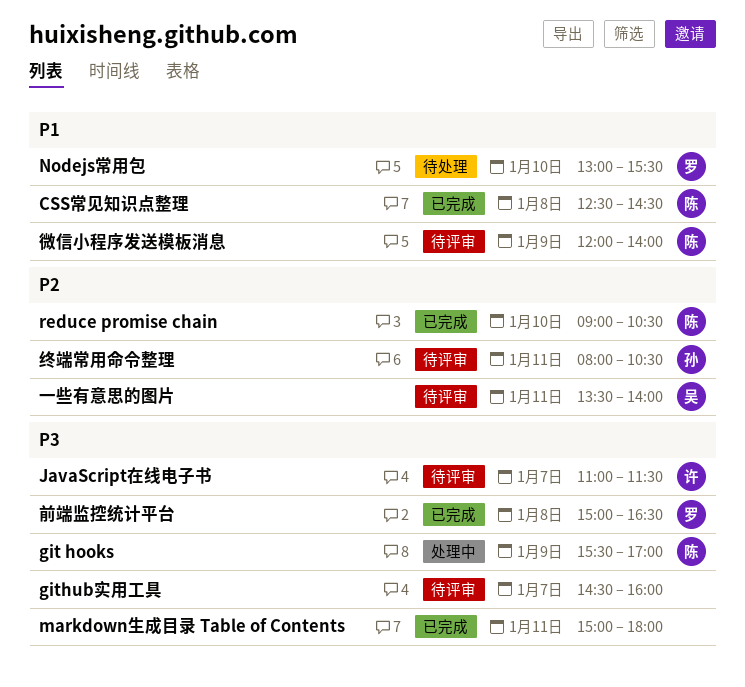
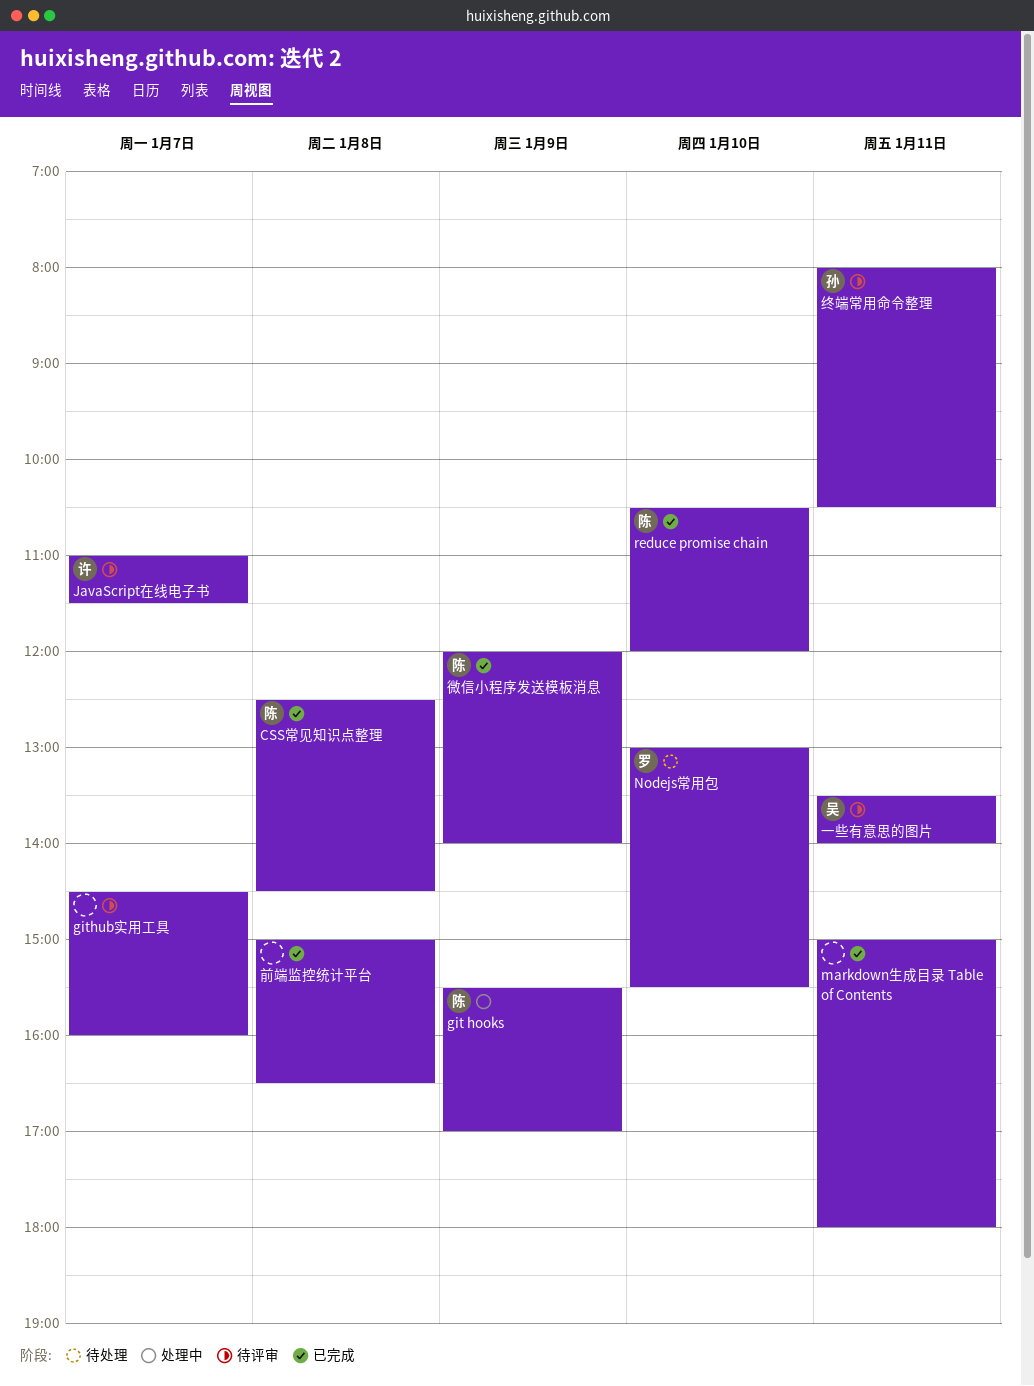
reduce promise chain, begins: 09:00 -> 10:30
reduce promise chain, ends: 10:30 -> 12:00
前端监控统计平台, owner: 罗 -> none
微信小程序发送模板消息, status: 待评审 -> 已完成

